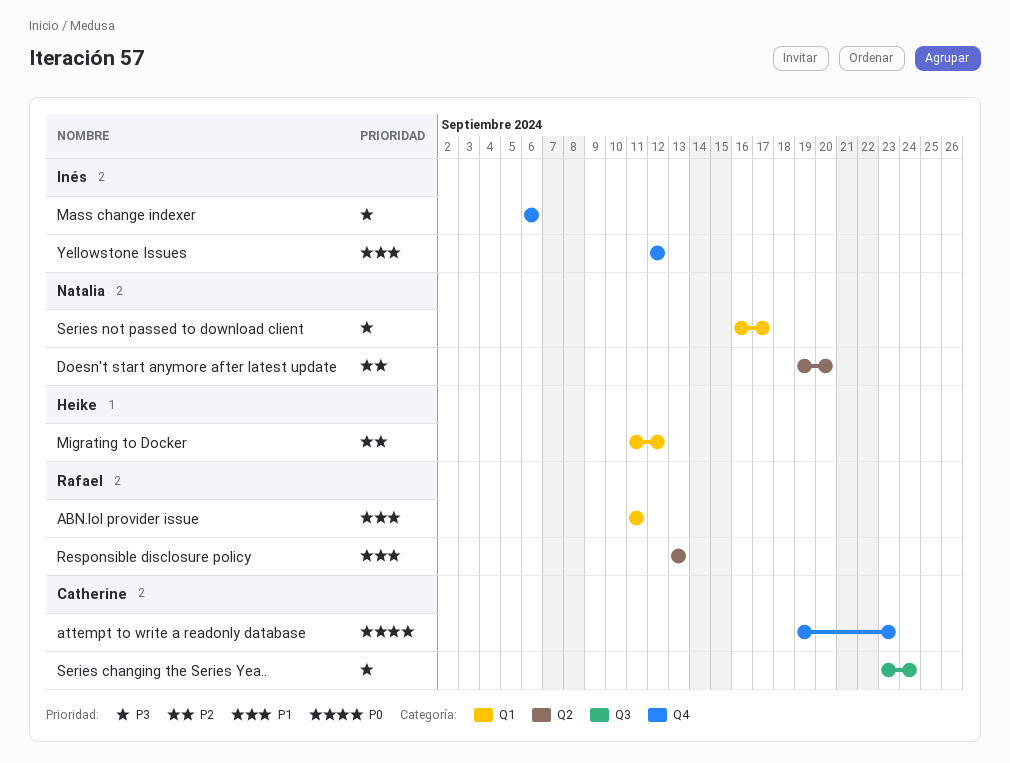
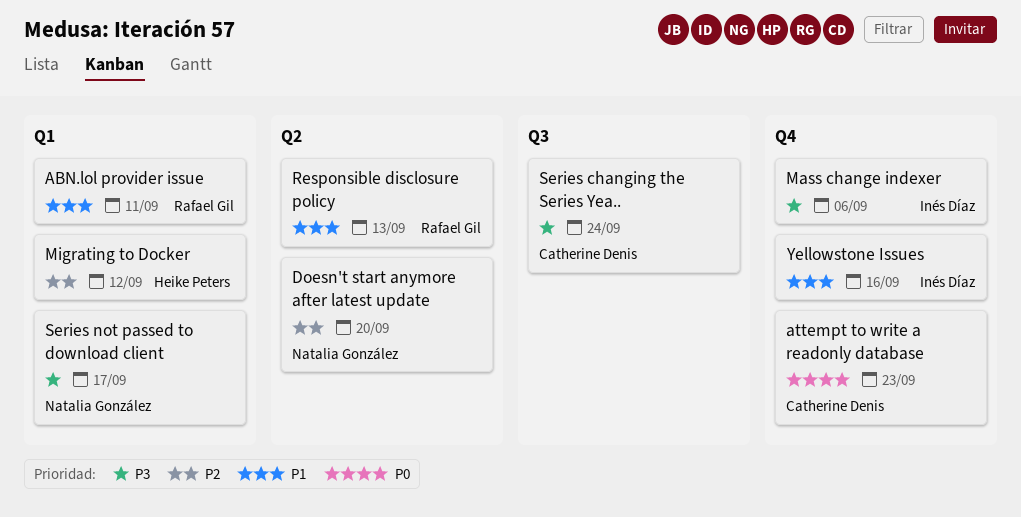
Yellowstone Issues, due: Sep 12 -> Sep 16

